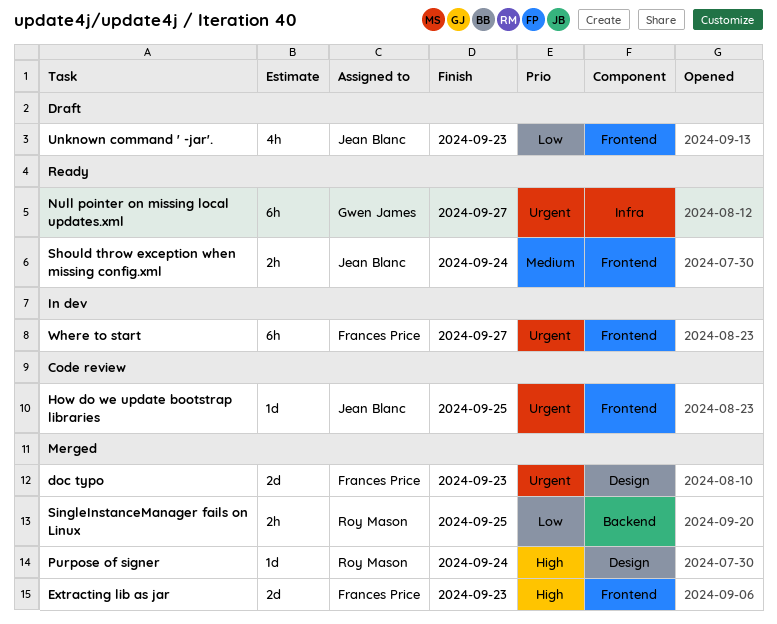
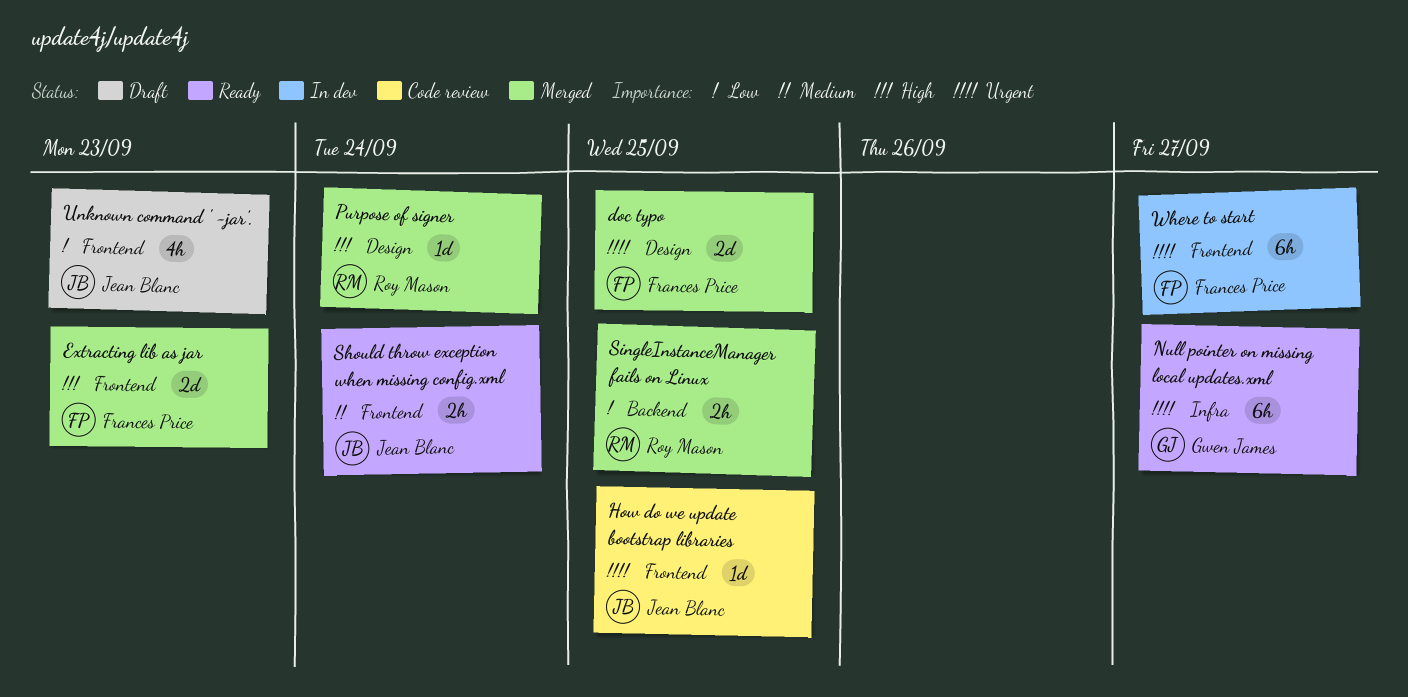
doc typo, due: Sep 23 -> Sep 25

